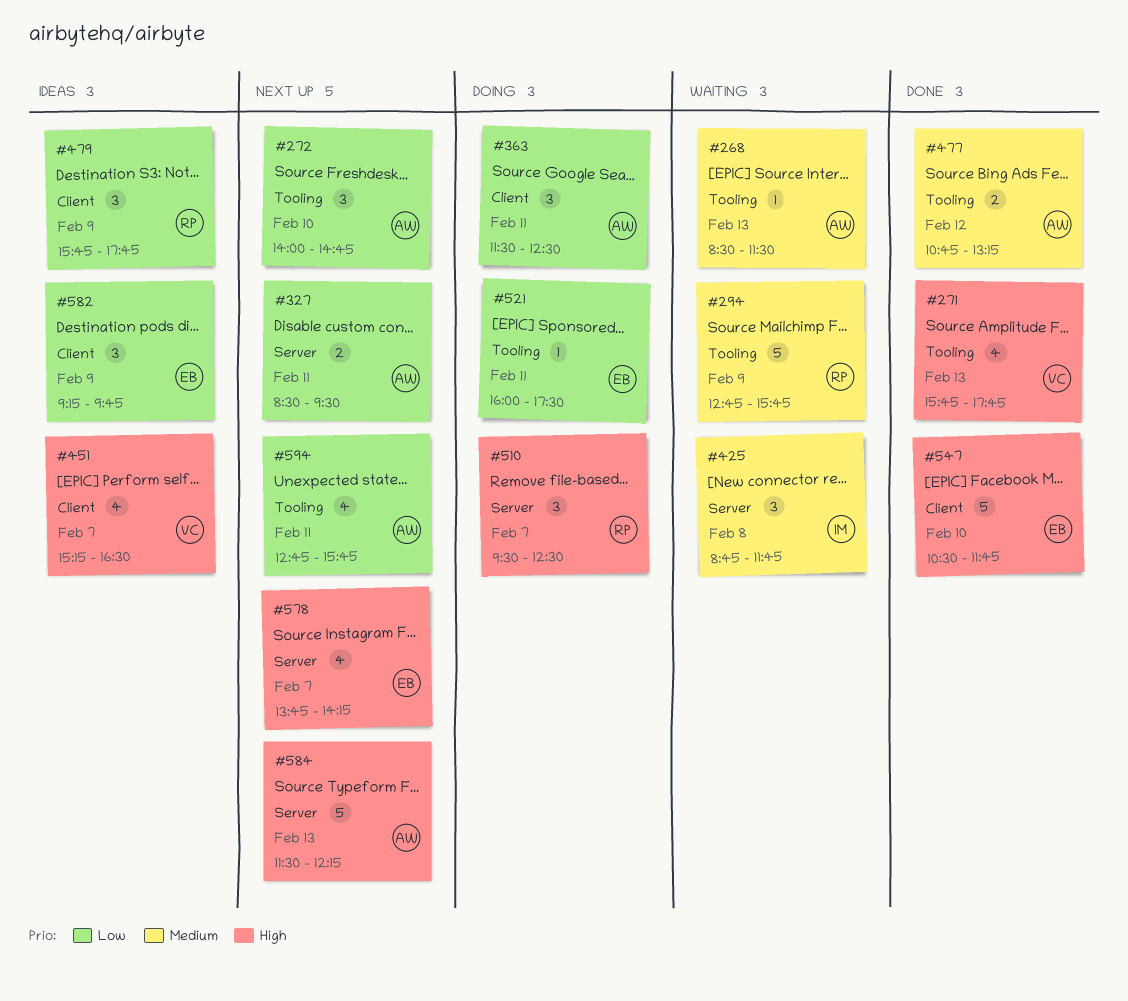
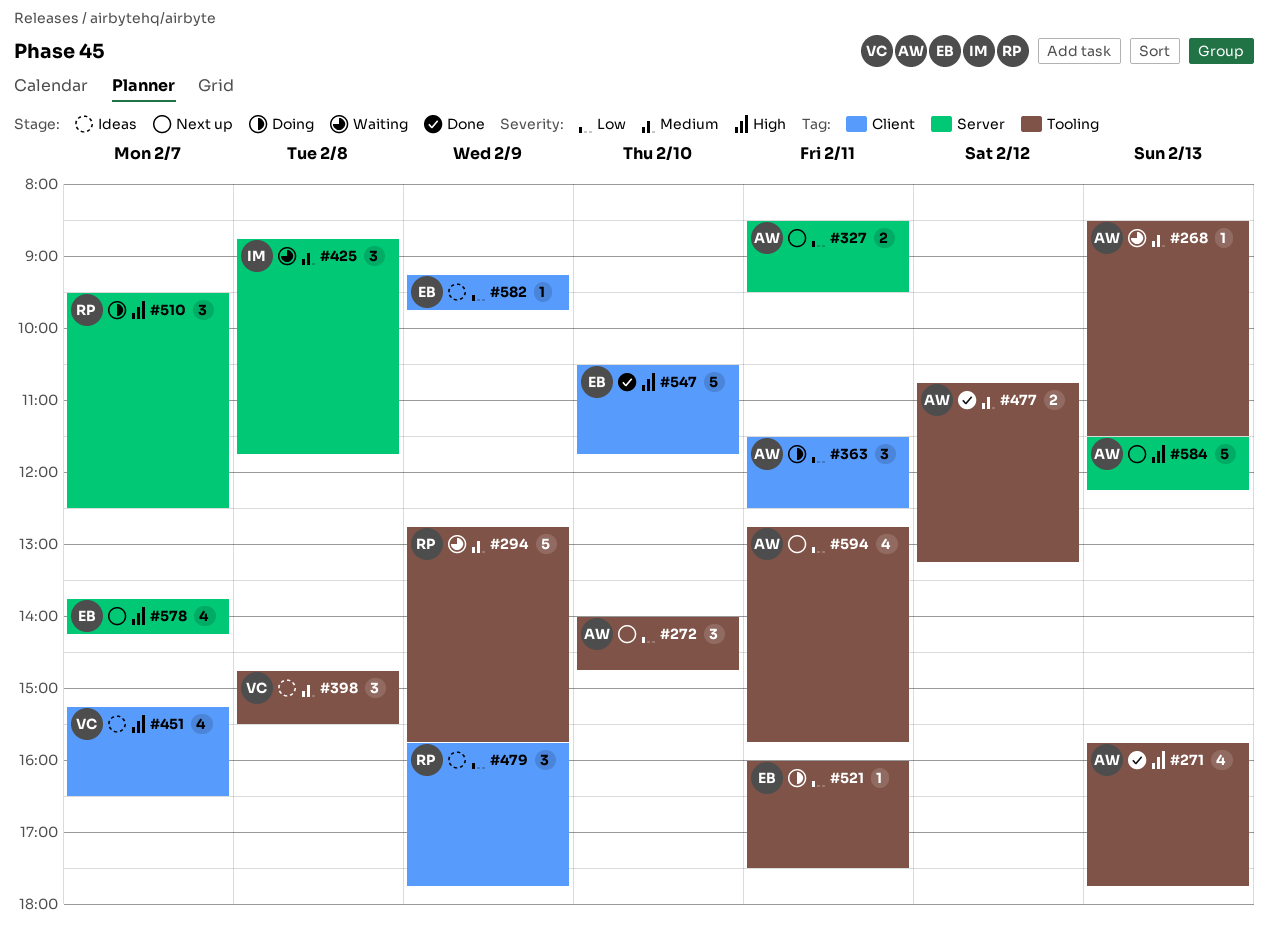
#271, owner: VC -> AW
#398: none -> present
#582, estimate: 3 -> 1

